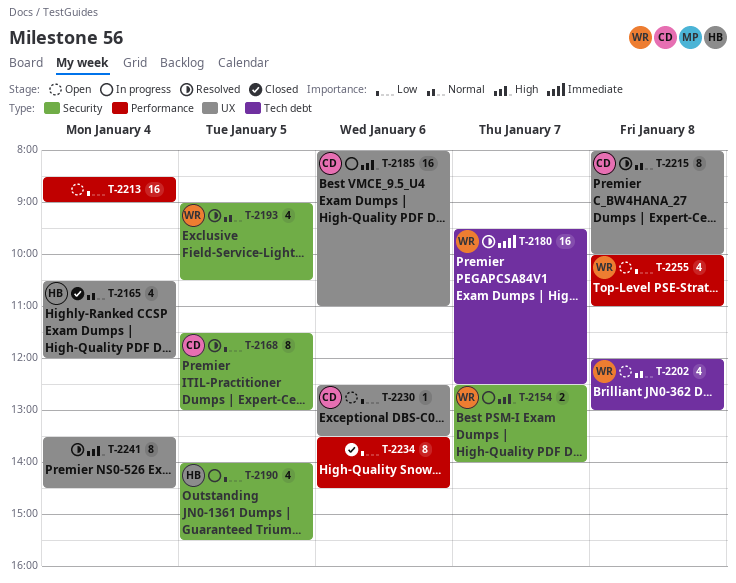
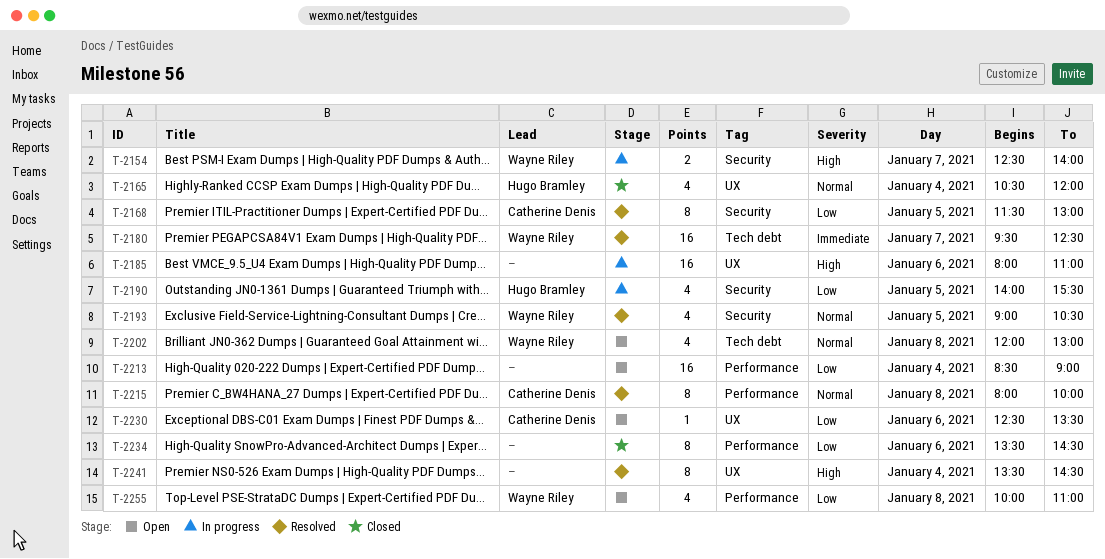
T-2185, owner: Catherine Denis -> none
T-2215, label: UX -> Performance

